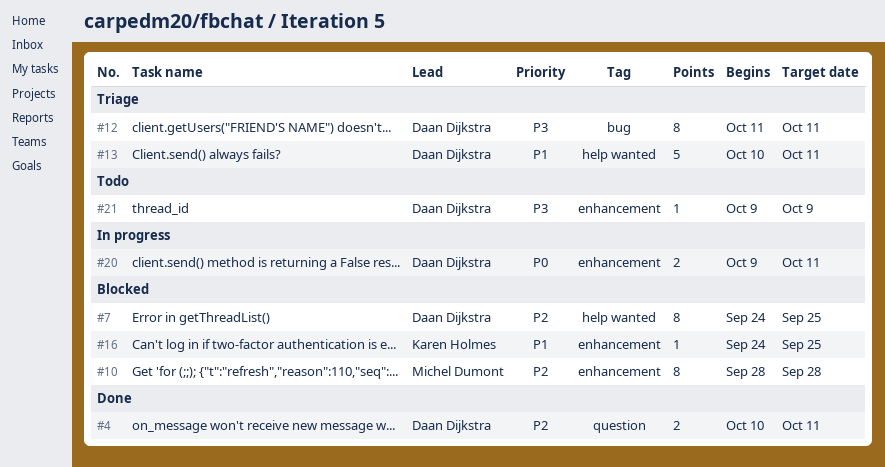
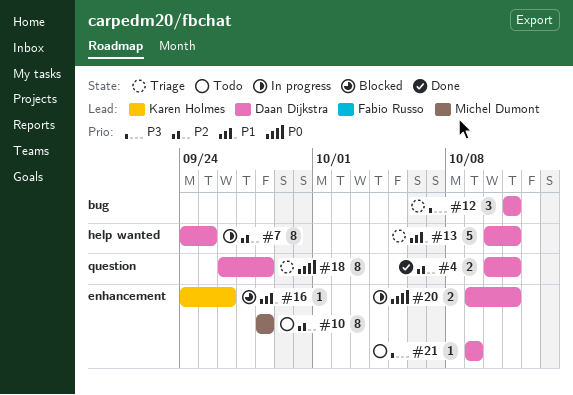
#7, status: Blocked -> In progress
#10, status: Blocked -> Todo
#12, estimate: 8 -> 3
#16, due: Sep 25 -> Sep 26
#18: none -> present

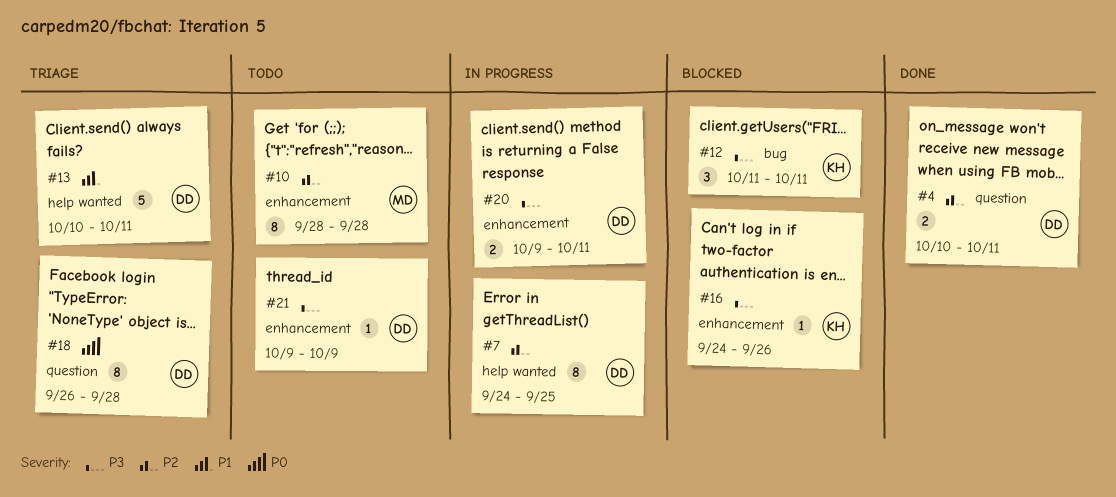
#12, status: Triage -> Blocked
#12, owner: Daan Dijkstra -> Karen Holmes
#16, priority: P1 -> P3
#20, priority: P0 -> P3

